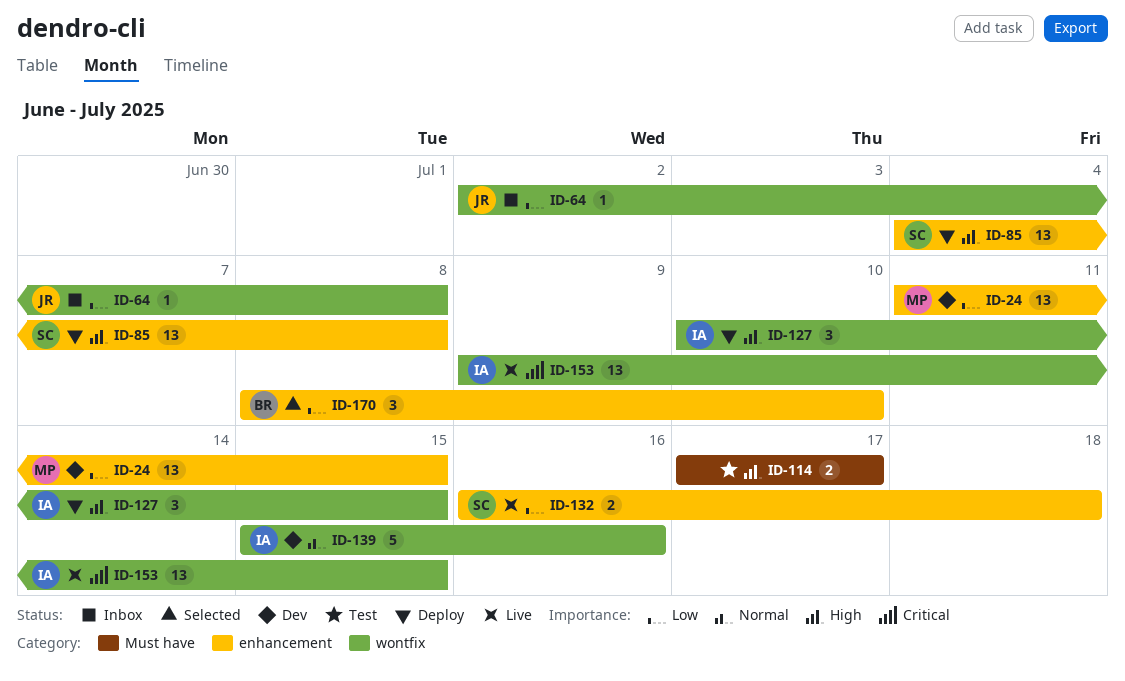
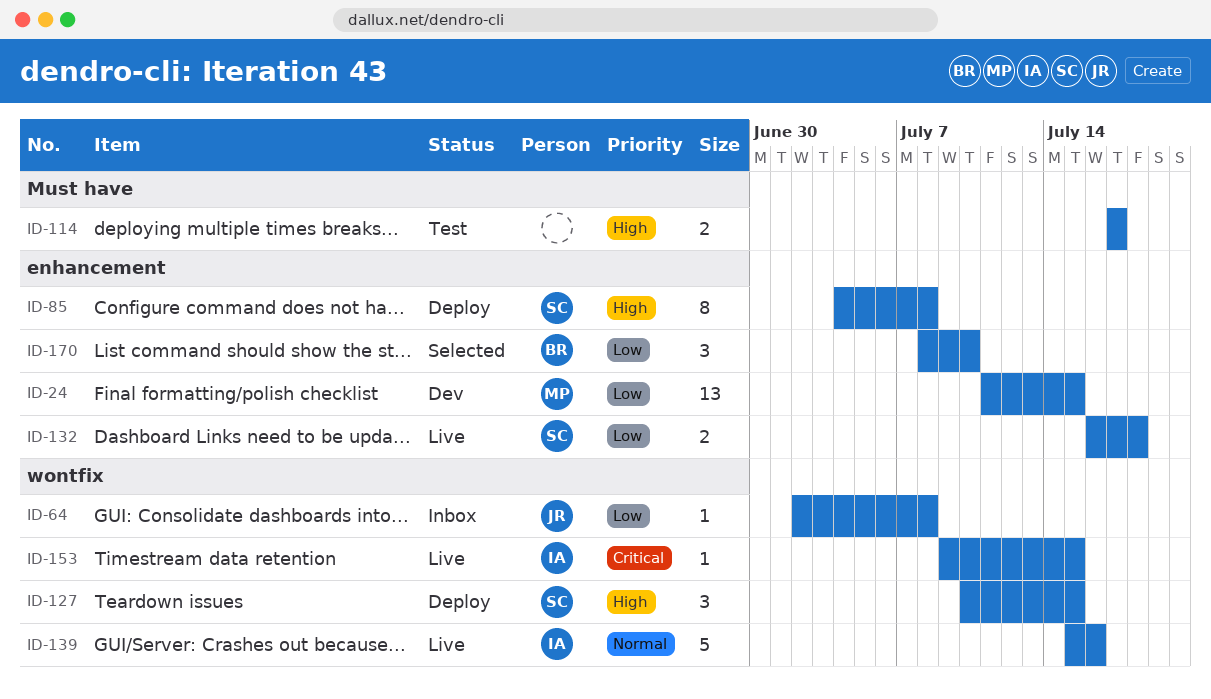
ID-85, estimate: 13 -> 8
ID-127, owner: IA -> SC
ID-139, status: Dev -> Live
ID-153, estimate: 13 -> 1

